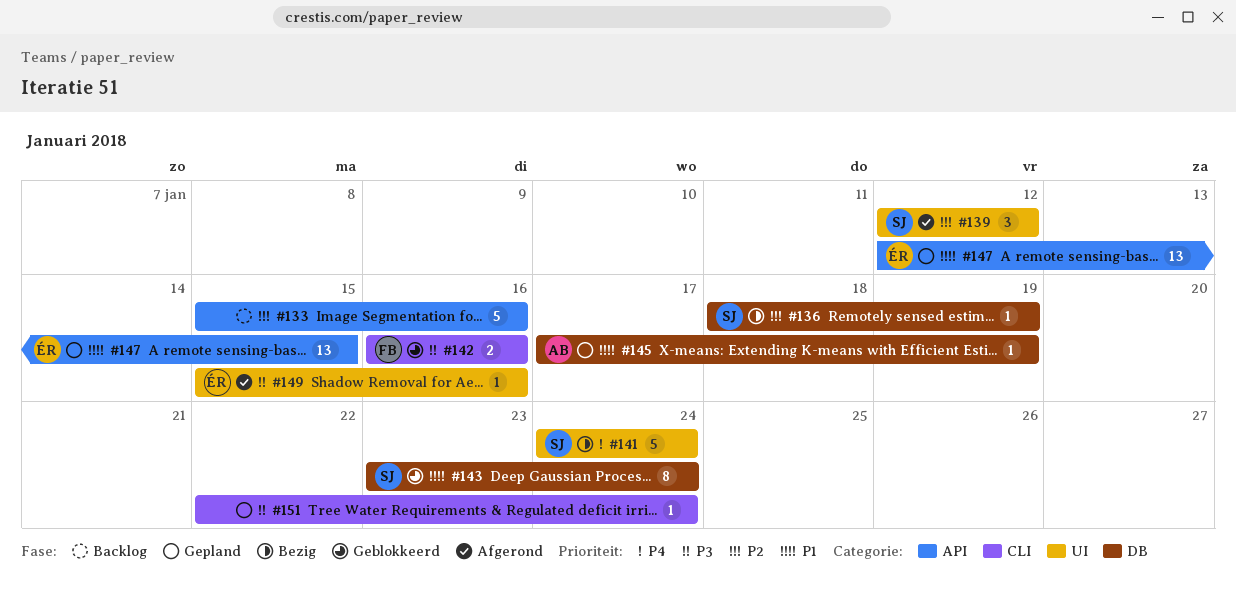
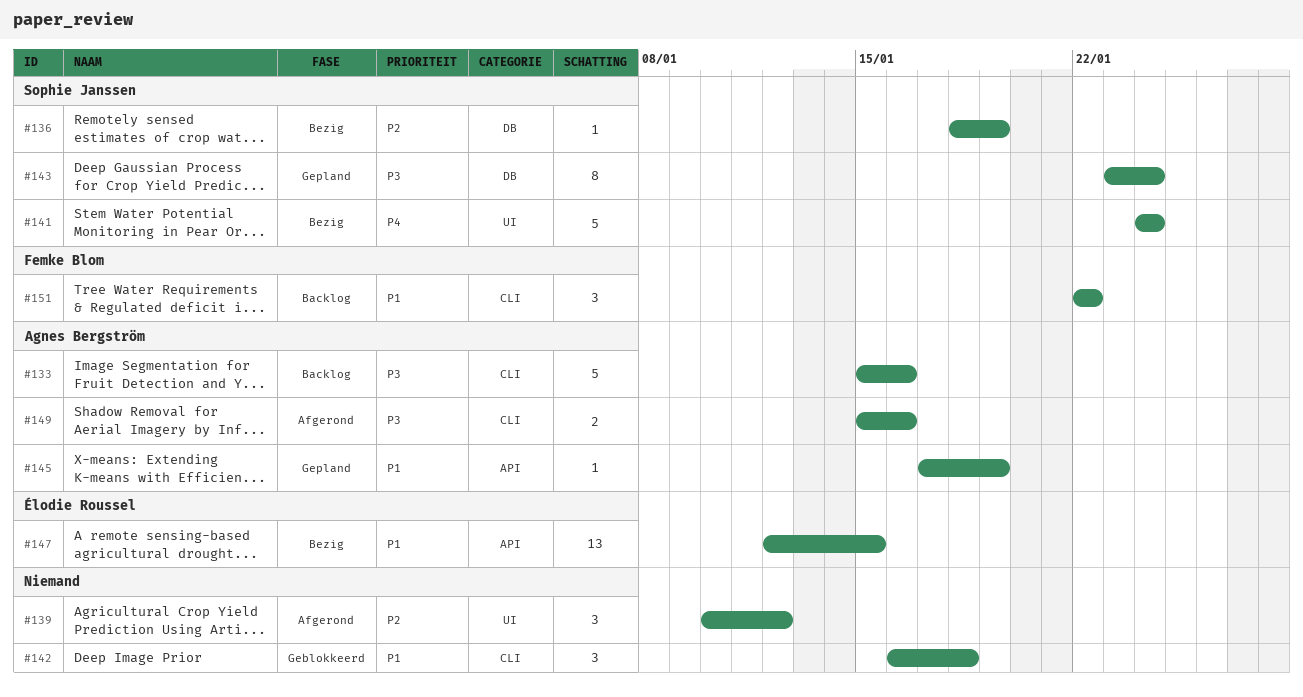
#133, owner: none -> Agnes Bergström
#133, priority: P2 -> P3
#133, label: API -> CLI
#139, owner: Sophie Janssen -> none
#139, start: Jan 12 -> Jan 10
#142, owner: Femke Blom -> none
#142, priority: P3 -> P1
#142, estimate: 2 -> 3
#142, due: Jan 16 -> Jan 18
#143, status: Geblokkeerd -> Gepland
#143, priority: P1 -> P3
#145, label: DB -> API
#147, status: Gepland -> Bezig
#149, owner: Élodie Roussel -> Agnes Bergström
#149, label: UI -> CLI
#149, estimate: 1 -> 2
#151, status: Gepland -> Backlog
#151, owner: none -> Femke Blom
#151, priority: P3 -> P1
#151, estimate: 1 -> 3
#151, due: Jan 24 -> Jan 22

